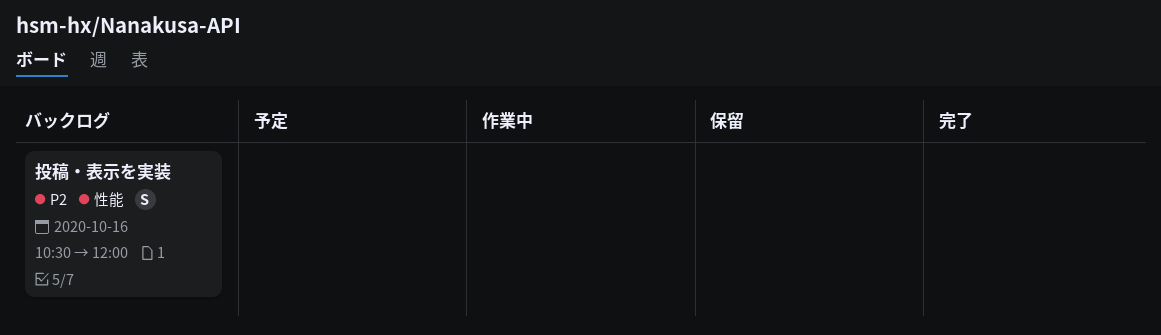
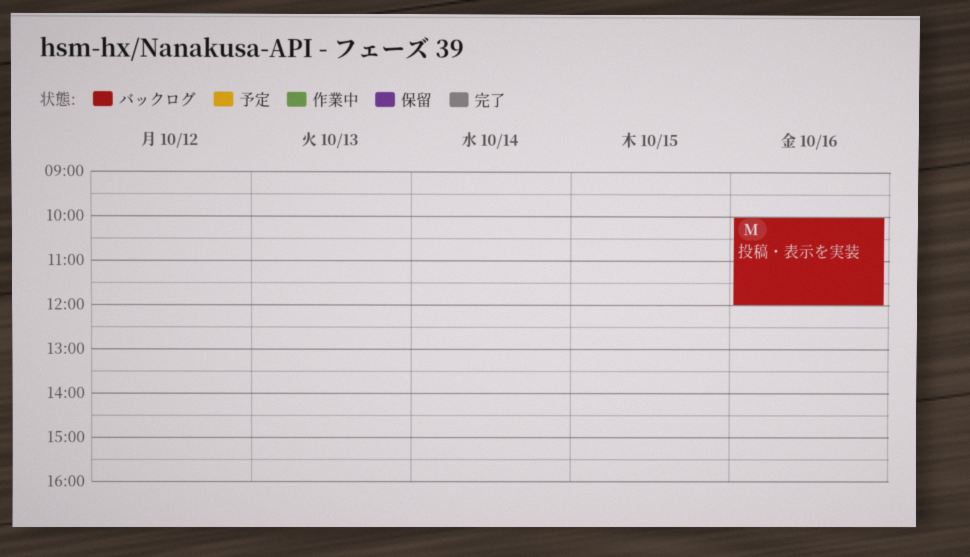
投稿・表示を実装, estimate: S -> M
投稿・表示を実装, begins: 10:30 -> 10:00

